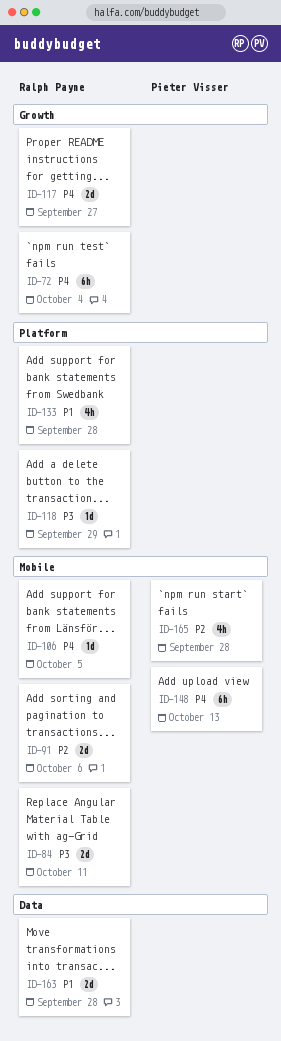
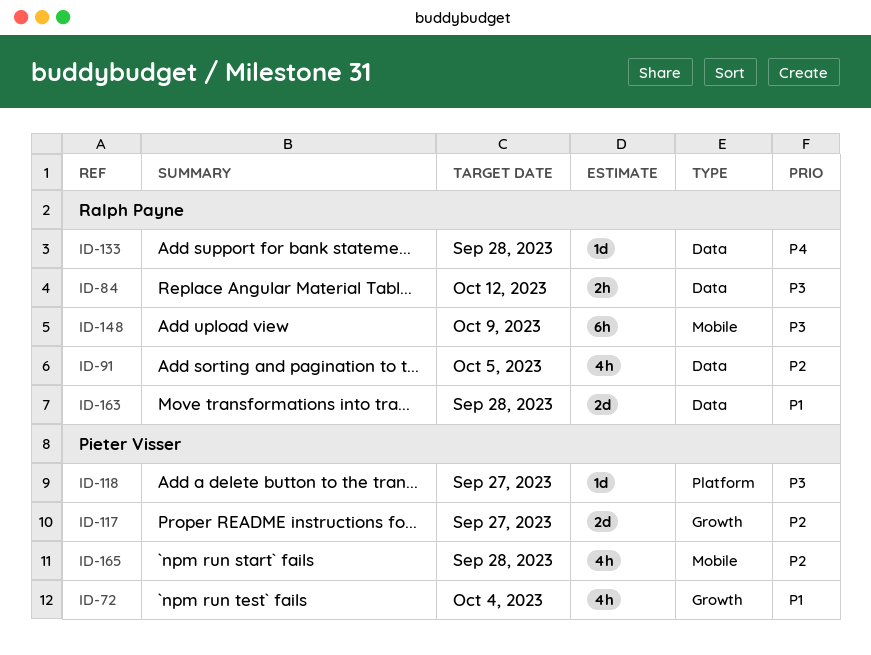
ID-72, owner: Ralph Payne -> Pieter Visser
ID-72, priority: P4 -> P1
ID-72, estimate: 6h -> 4h
ID-84, label: Mobile -> Data
ID-84, estimate: 2d -> 2h
ID-84, due: Oct 11 -> Oct 12
ID-91, label: Mobile -> Data
ID-91, estimate: 2d -> 4h
ID-91, due: Oct 6 -> Oct 5
ID-106: present -> none
ID-117, owner: Ralph Payne -> Pieter Visser
ID-117, priority: P4 -> P2
ID-118, owner: Ralph Payne -> Pieter Visser
ID-118, due: Sep 29 -> Sep 27
ID-133, priority: P1 -> P4
ID-133, label: Platform -> Data
ID-133, estimate: 4h -> 1d
ID-148, owner: Pieter Visser -> Ralph Payne
ID-148, priority: P4 -> P3
ID-148, due: Oct 13 -> Oct 9

